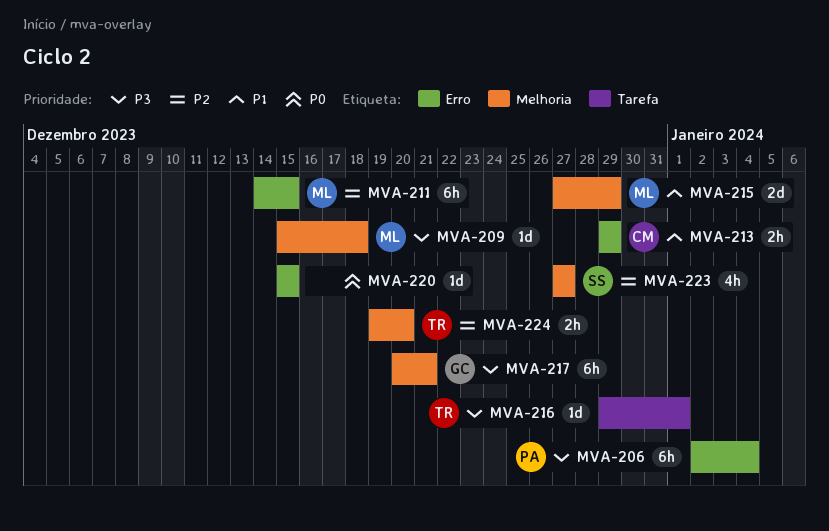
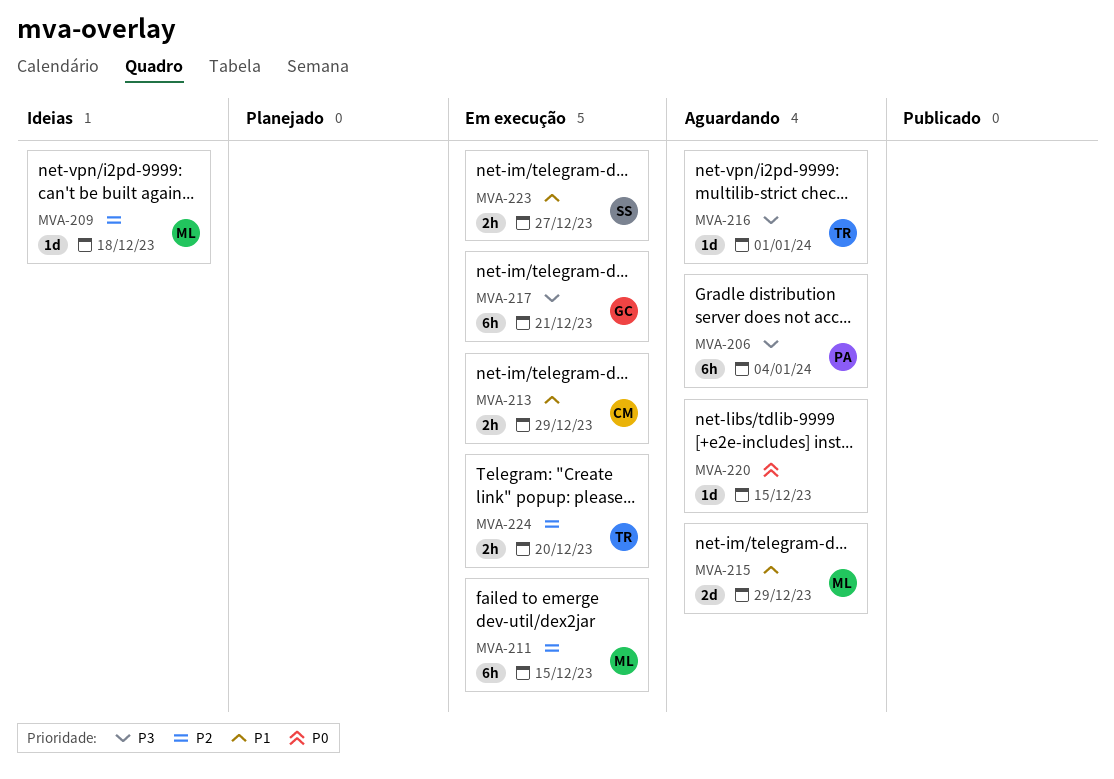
MVA-209, priority: P3 -> P2
MVA-223, priority: P2 -> P1
MVA-223, estimate: 4h -> 2h

